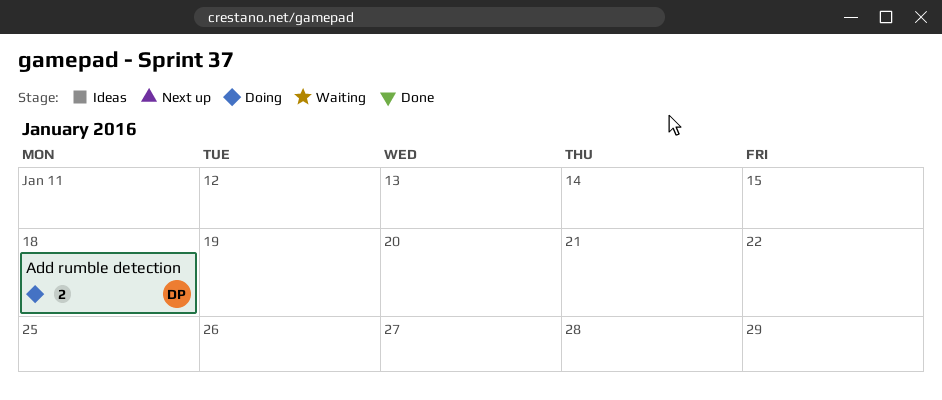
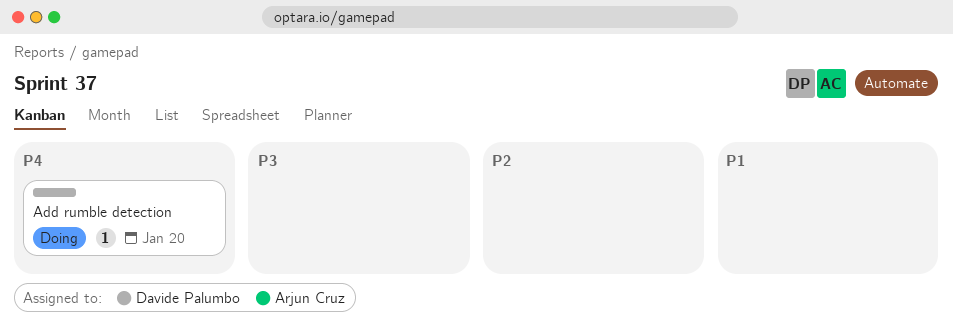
Add rumble detection, estimate: 2 -> 1
Add rumble detection, due: Jan 18 -> Jan 20

